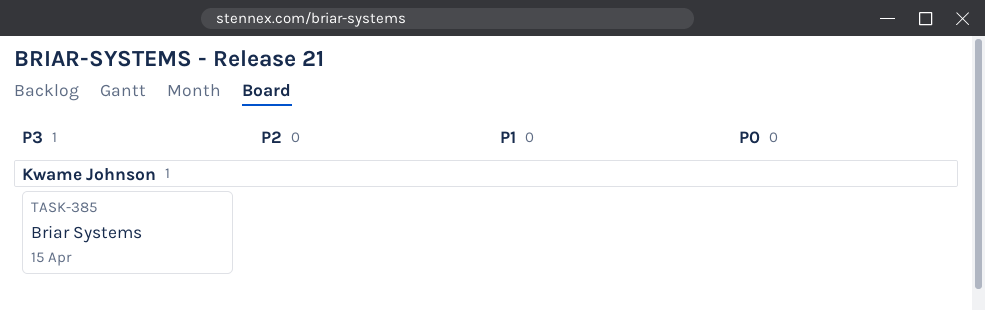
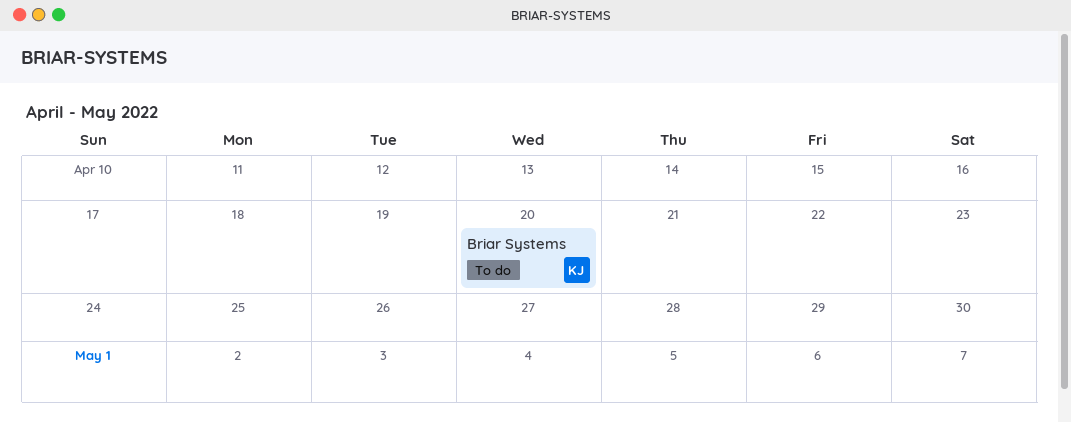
Briar Systems, due: Apr 15 -> Apr 20

